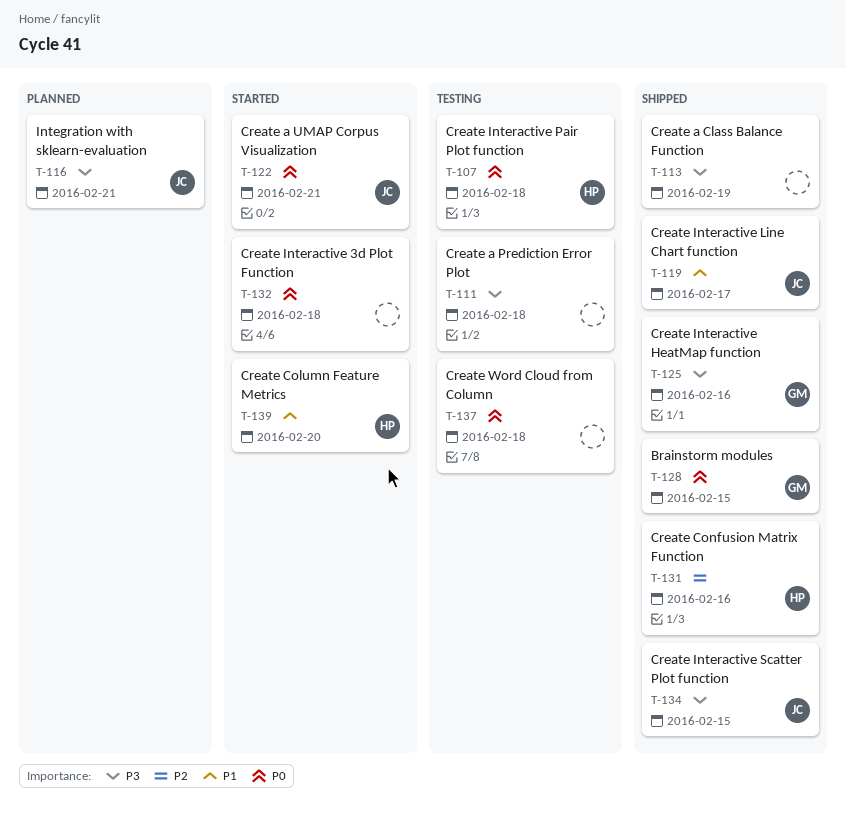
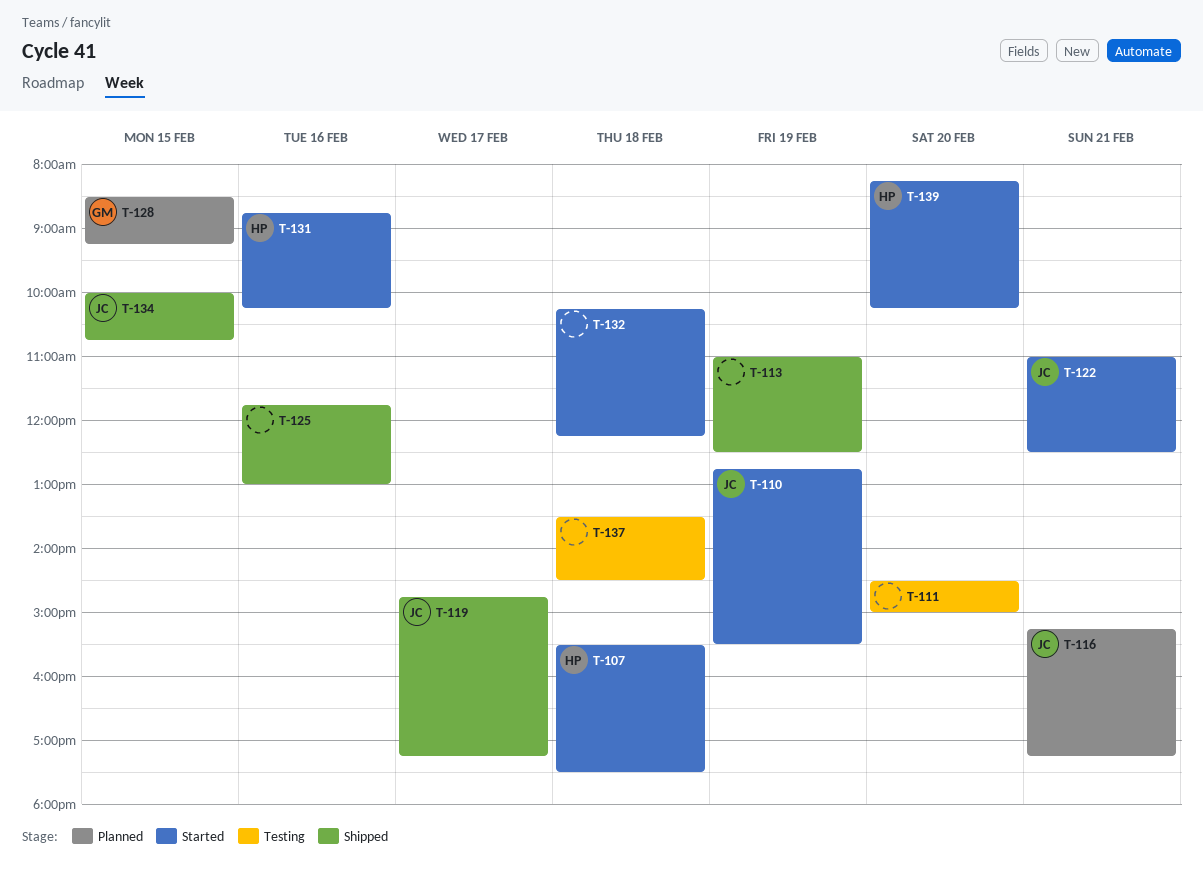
T-107, status: Testing -> Started
T-110: none -> present
T-111, day: Feb 18 -> Feb 20
T-125, owner: GM -> none
T-128, status: Shipped -> Planned
T-131, status: Shipped -> Started

